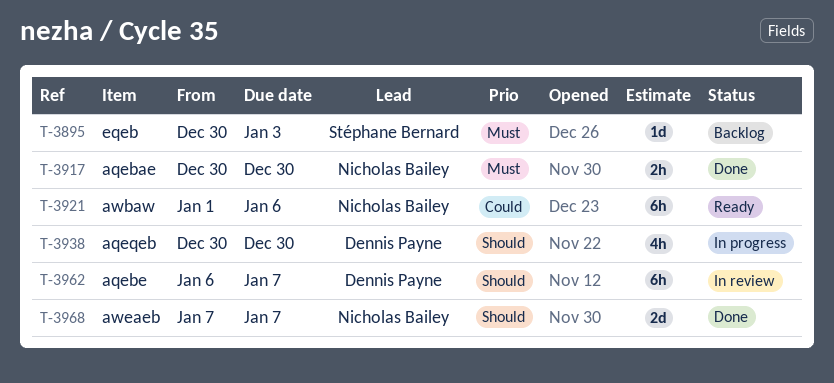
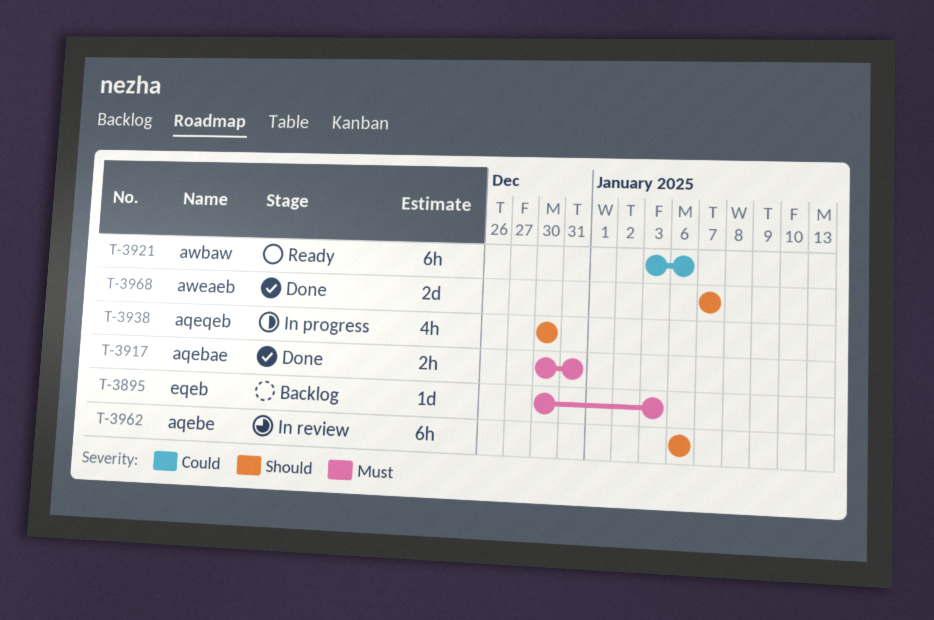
T-3917, due: Dec 30 -> Dec 31
T-3921, start: Jan 1 -> Jan 3
T-3962, due: Jan 7 -> Jan 6

